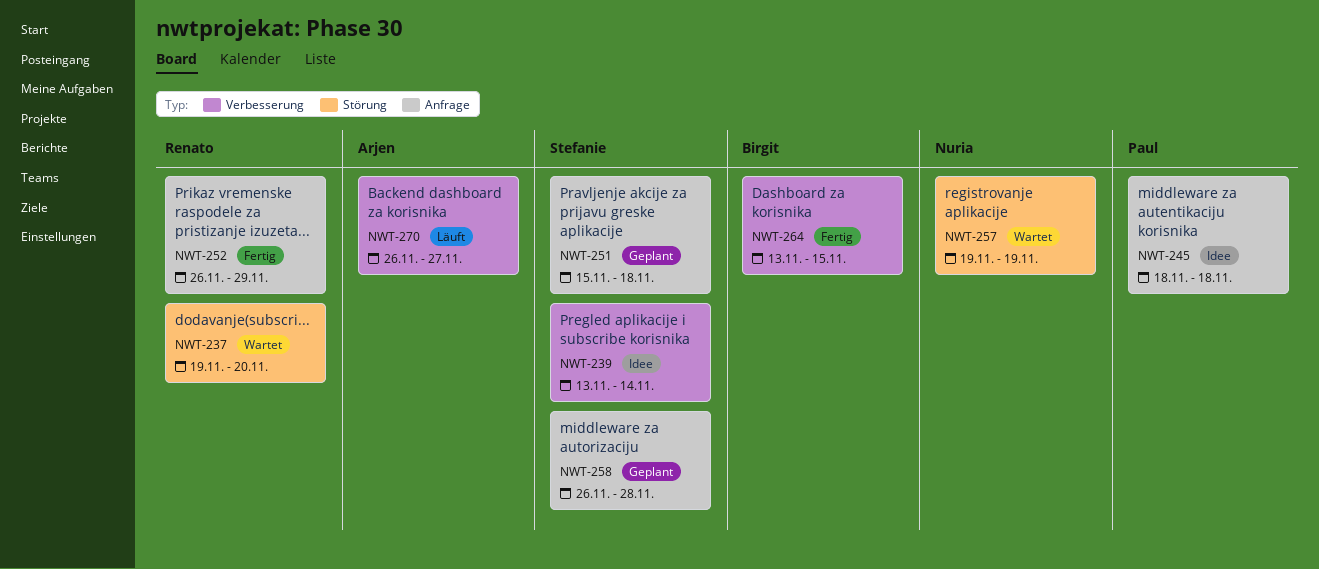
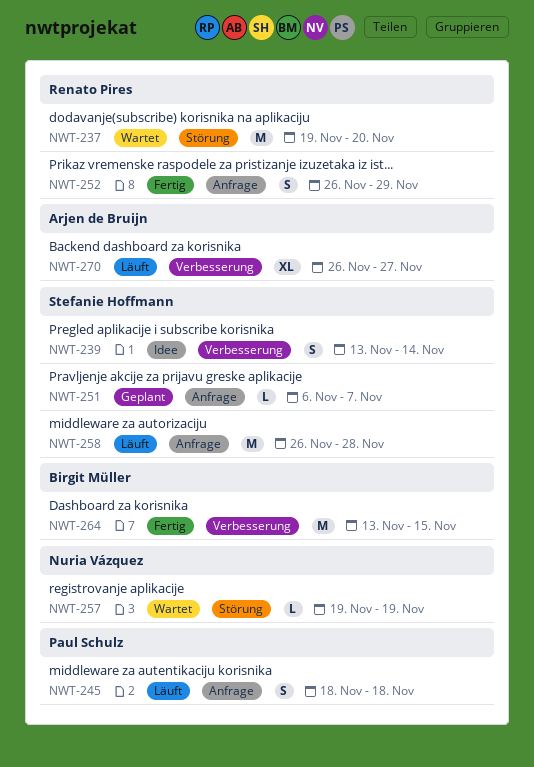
NWT-245, status: Idee -> Läuft
NWT-251, start: Nov 15 -> Nov 6
NWT-251, due: Nov 18 -> Nov 7
NWT-258, status: Geplant -> Läuft

